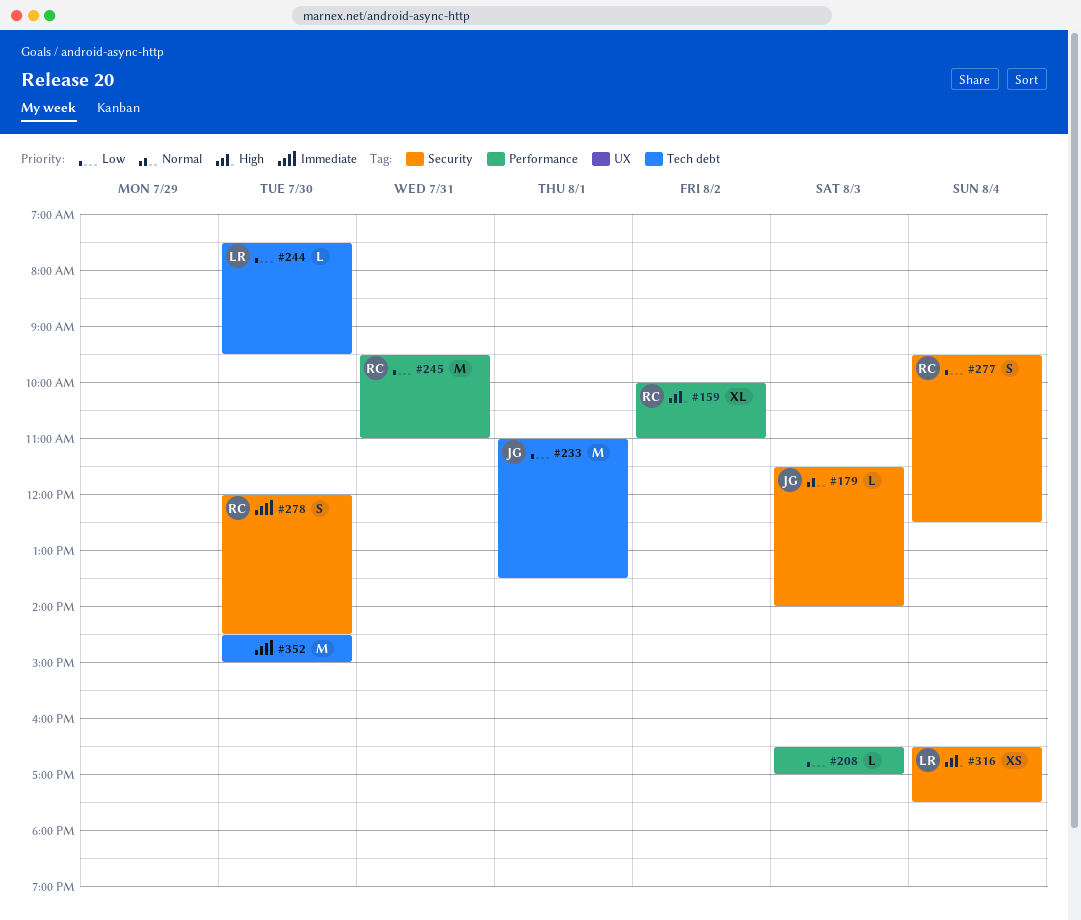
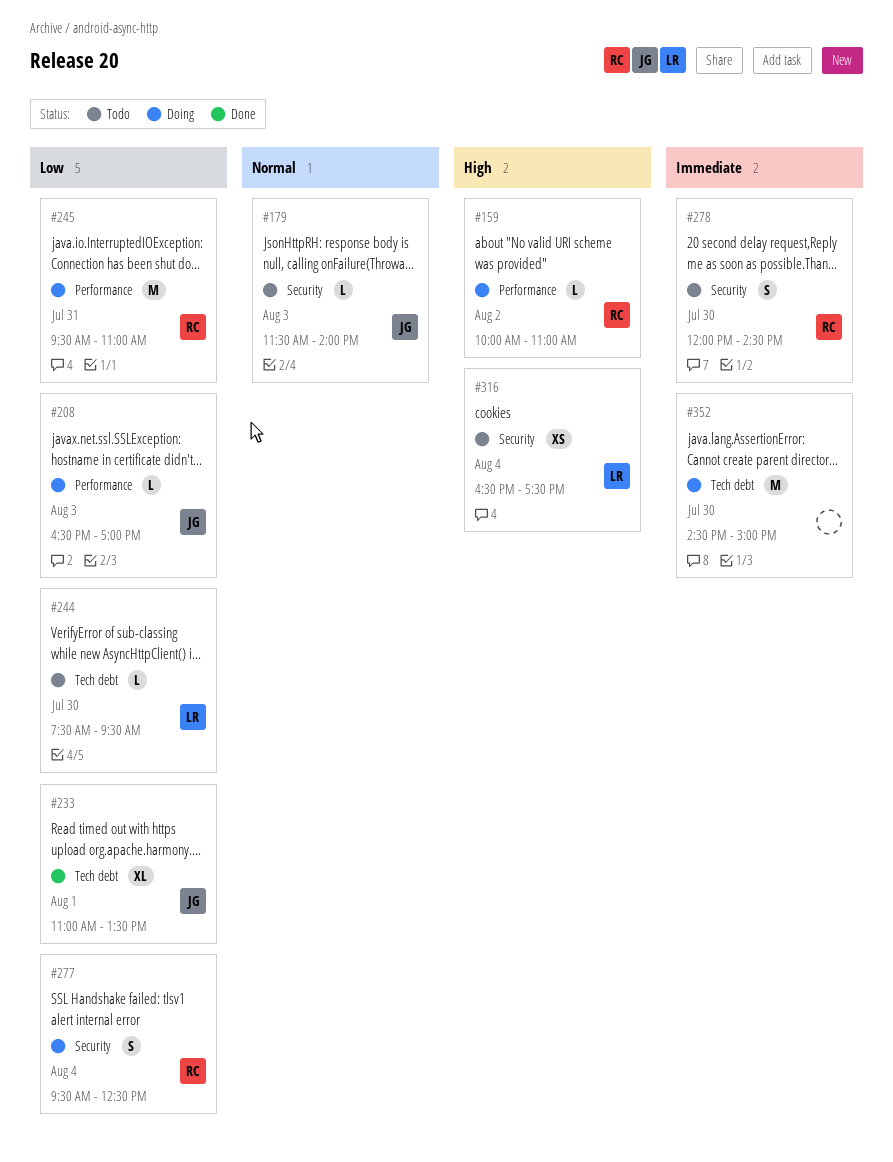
#159, estimate: XL -> L
#208, owner: none -> JG
#233, estimate: M -> XL

